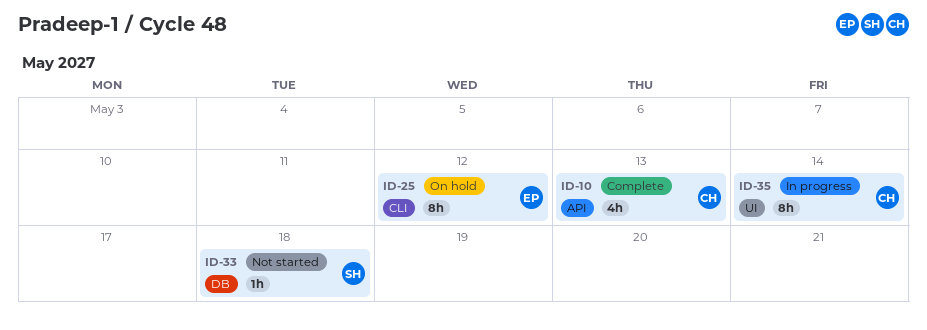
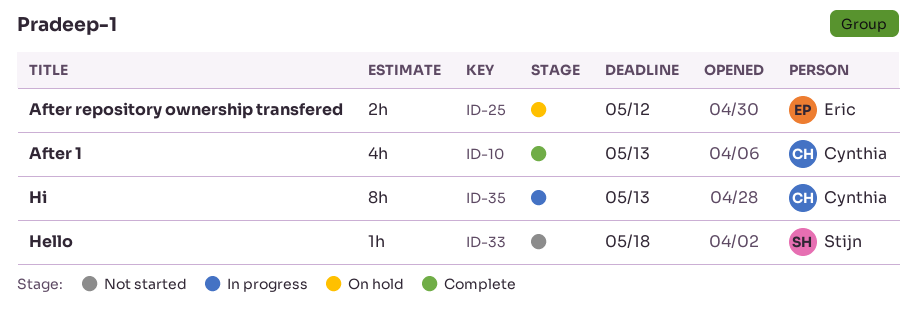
ID-25, estimate: 8h -> 2h
ID-35, due: May 14 -> May 13

